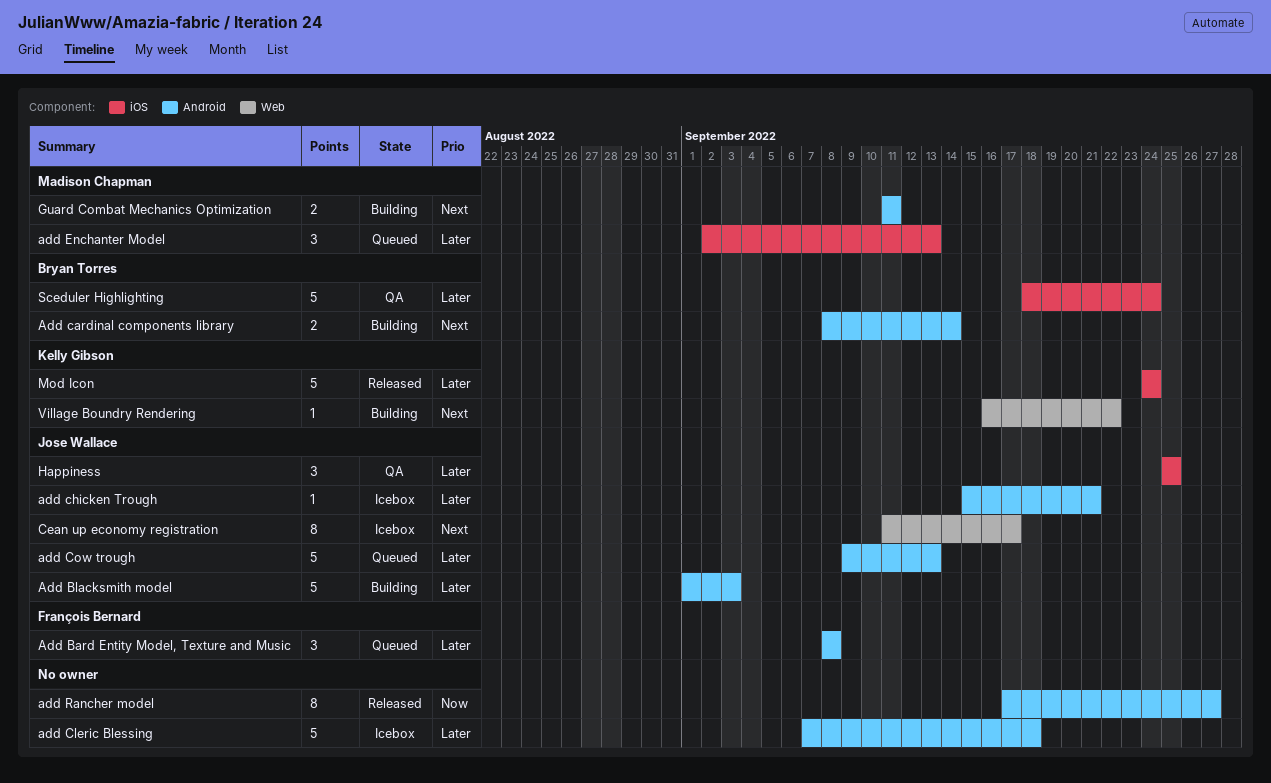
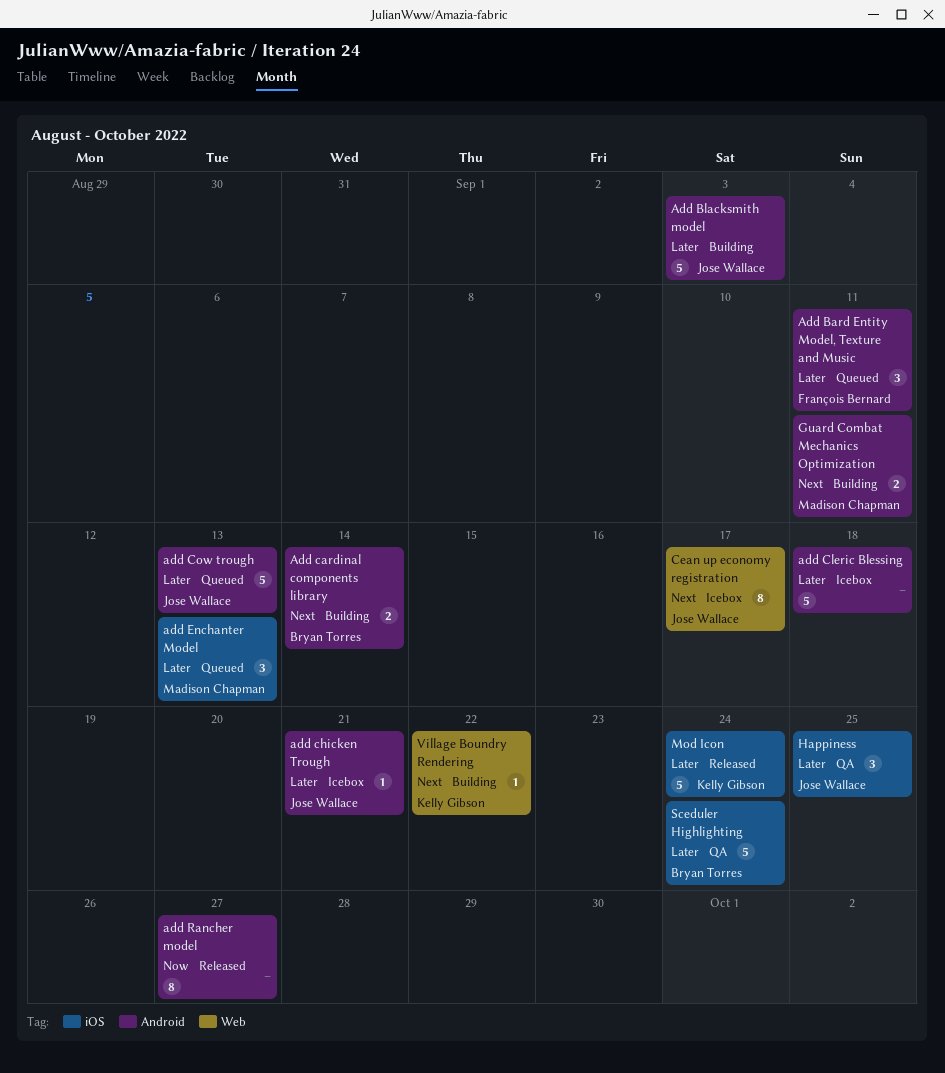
Add Bard Entity Model, Texture and Music, due: Sep 8 -> Sep 11

